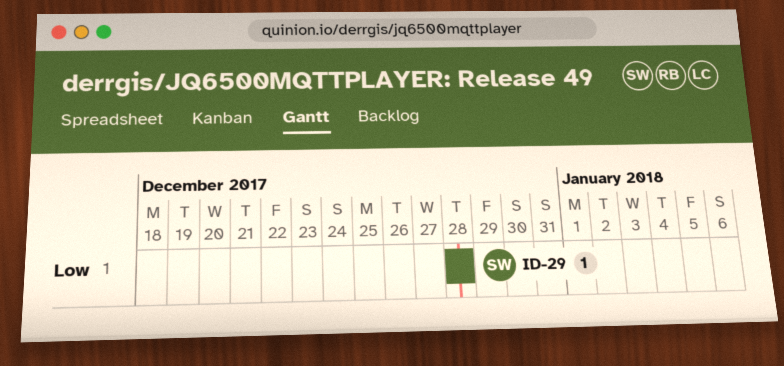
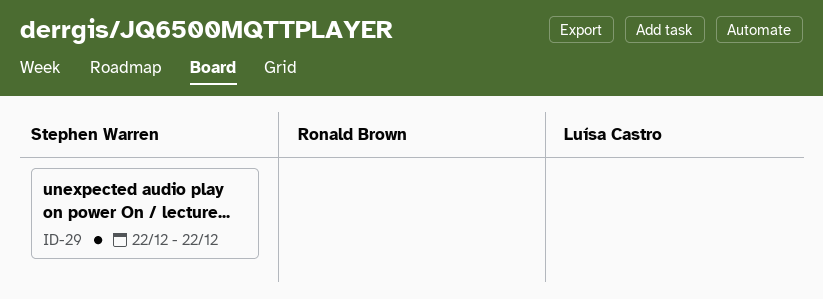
ID-29, start: Dec 28 -> Dec 22
ID-29, due: Dec 28 -> Dec 22

